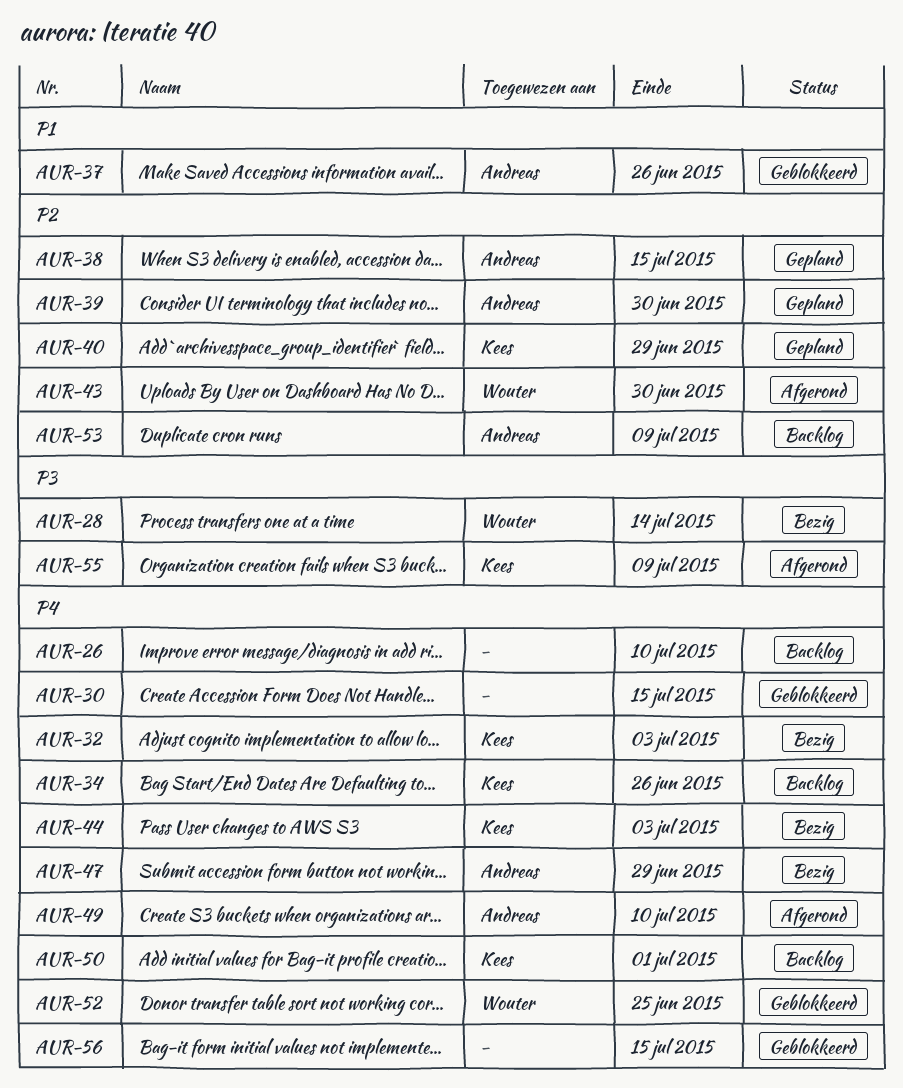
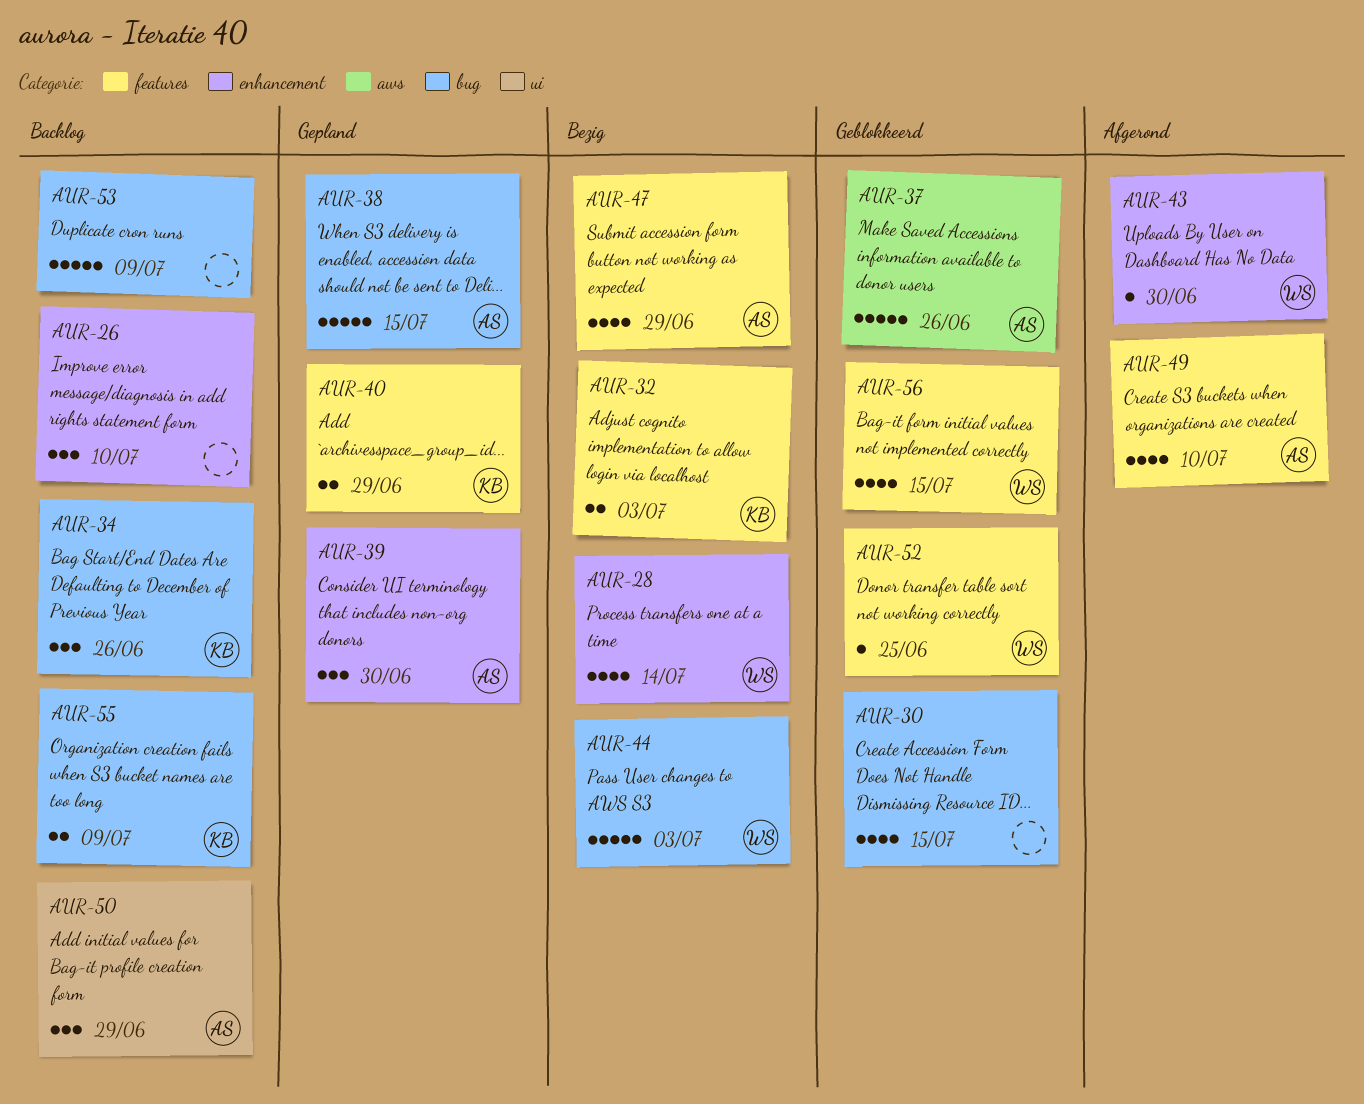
AUR-44, owner: Kees -> Wouter
AUR-50, owner: Kees -> Andreas
AUR-50, due: Jul 1 -> Jun 29
AUR-53, owner: Andreas -> none
AUR-55, status: Afgerond -> Backlog
AUR-56, owner: none -> Wouter

